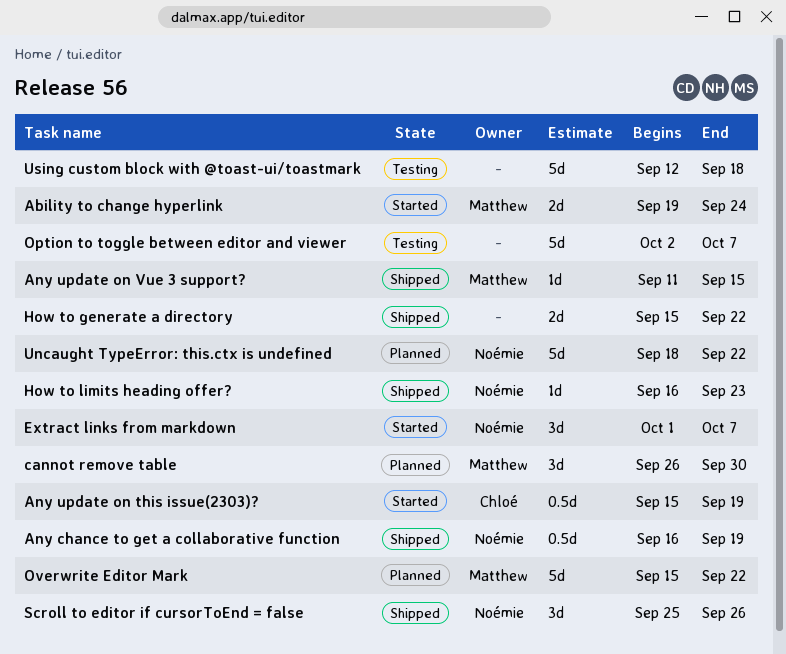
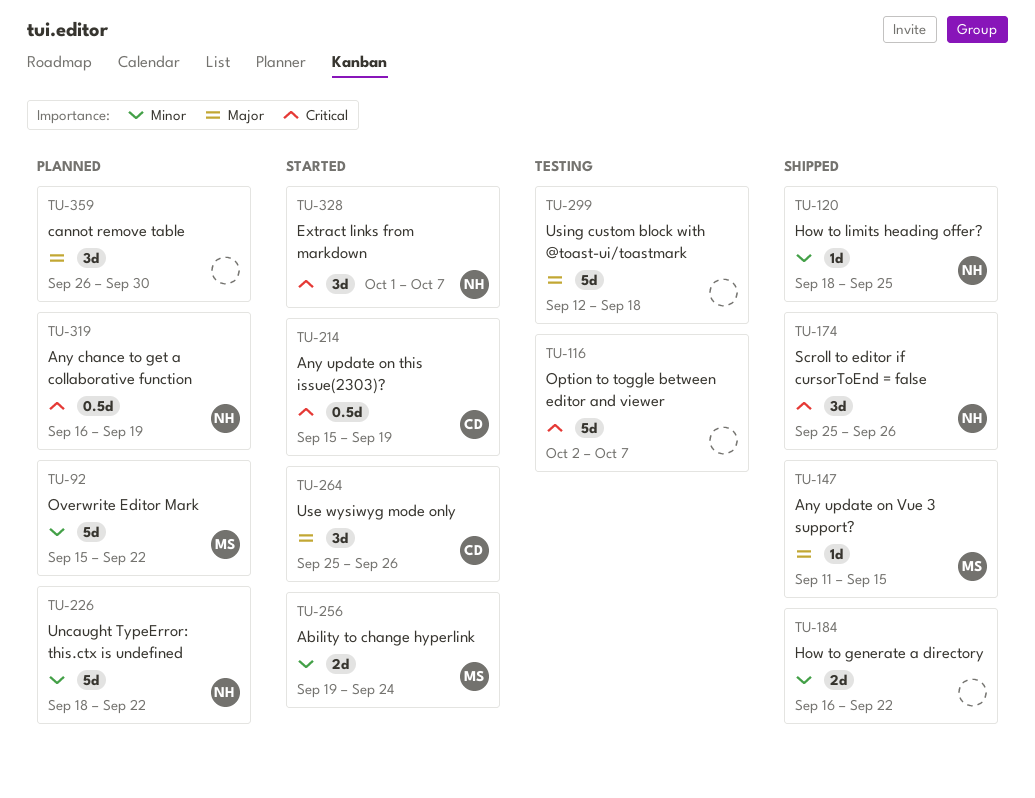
Any chance to get a collaborative function, status: Shipped -> Planned
cannot remove table, owner: Matthew -> none
How to generate a directory, start: Sep 15 -> Sep 16
How to limits heading offer?, start: Sep 16 -> Sep 18
How to limits heading offer?, due: Sep 23 -> Sep 25
Use wysiwyg mode only: none -> present

